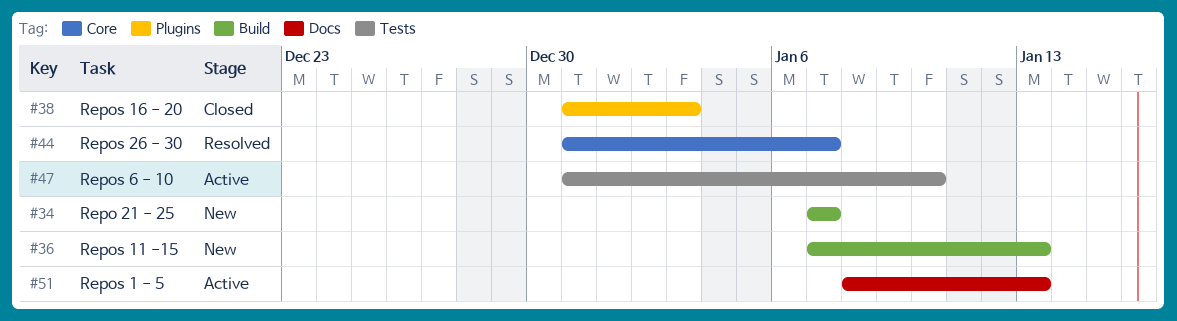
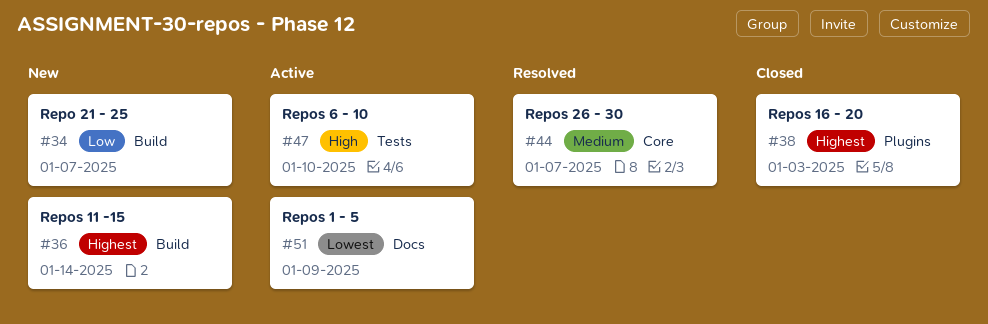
#36, due: Jan 13 -> Jan 14
#51, due: Jan 13 -> Jan 9

